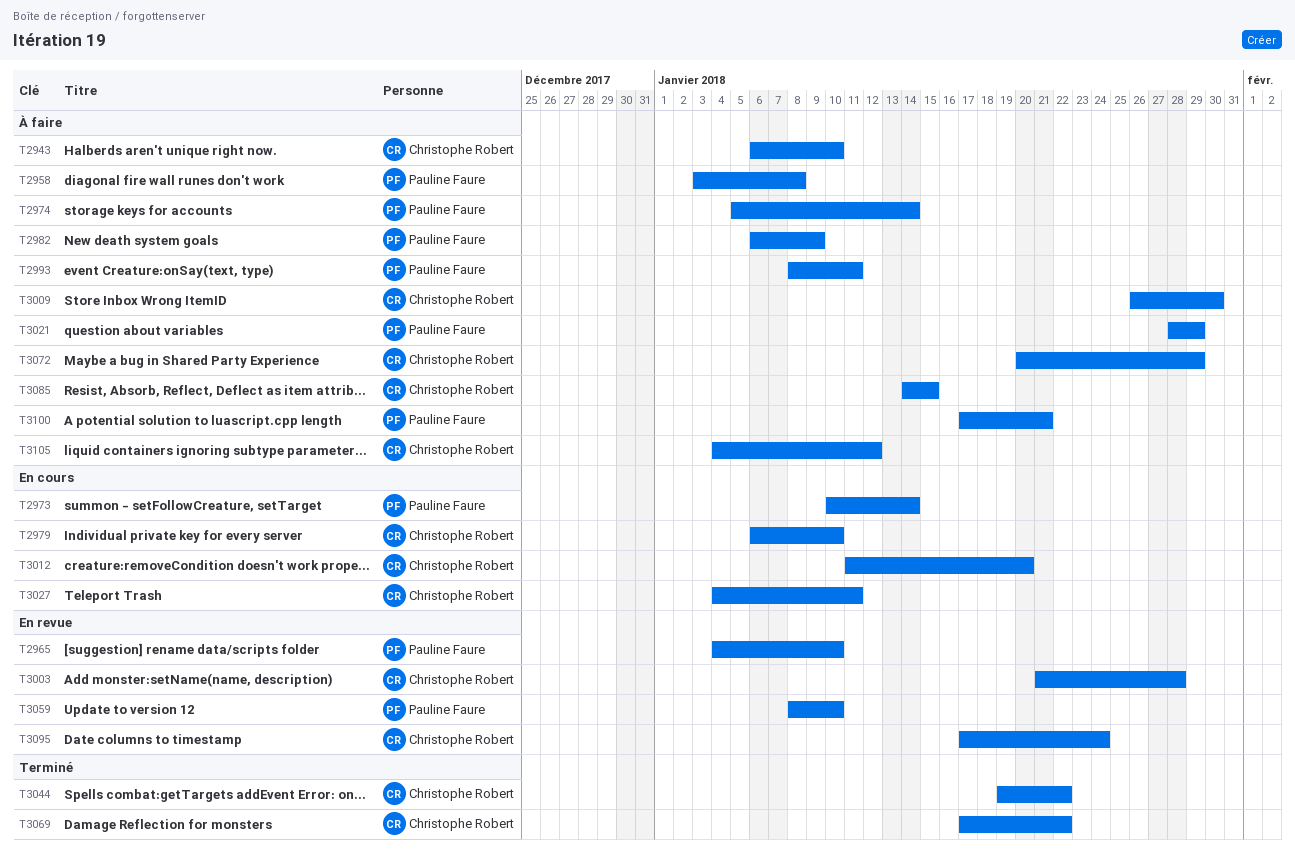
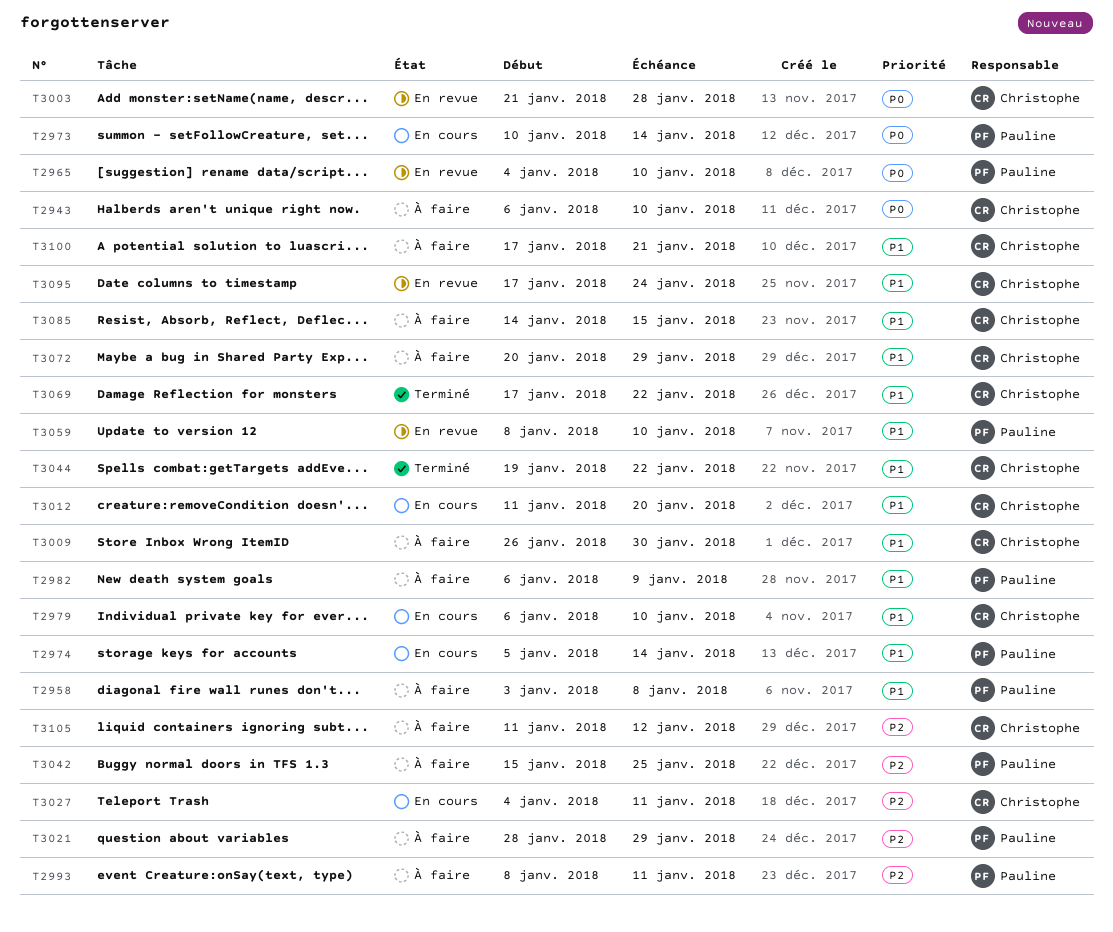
T2974, status: À faire -> En cours
T3042: none -> present
T3100, owner: Pauline Faure -> Christophe Robert
T3105, start: Jan 4 -> Jan 11

